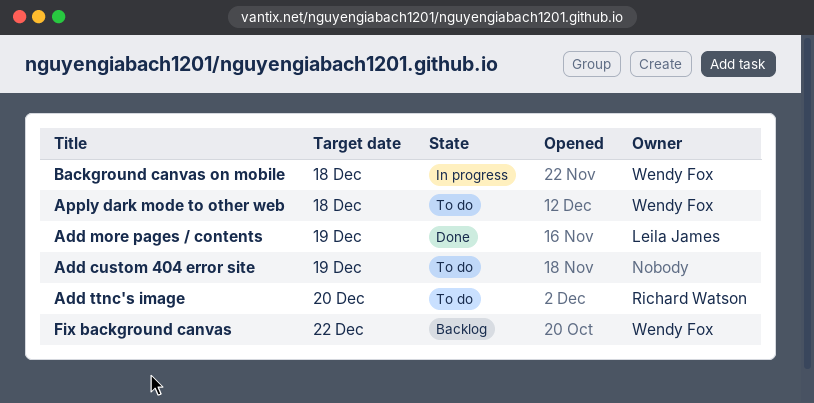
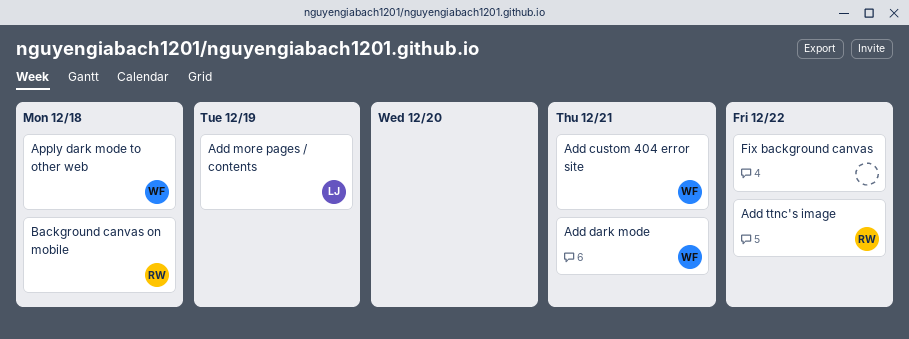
Add custom 404 error site, owner: none -> Wendy Fox
Add custom 404 error site, due: Dec 19 -> Dec 21
Add dark mode: none -> present
Add ttnc's image, due: Dec 20 -> Dec 22
Background canvas on mobile, owner: Wendy Fox -> Richard Watson
Fix background canvas, owner: Wendy Fox -> none

